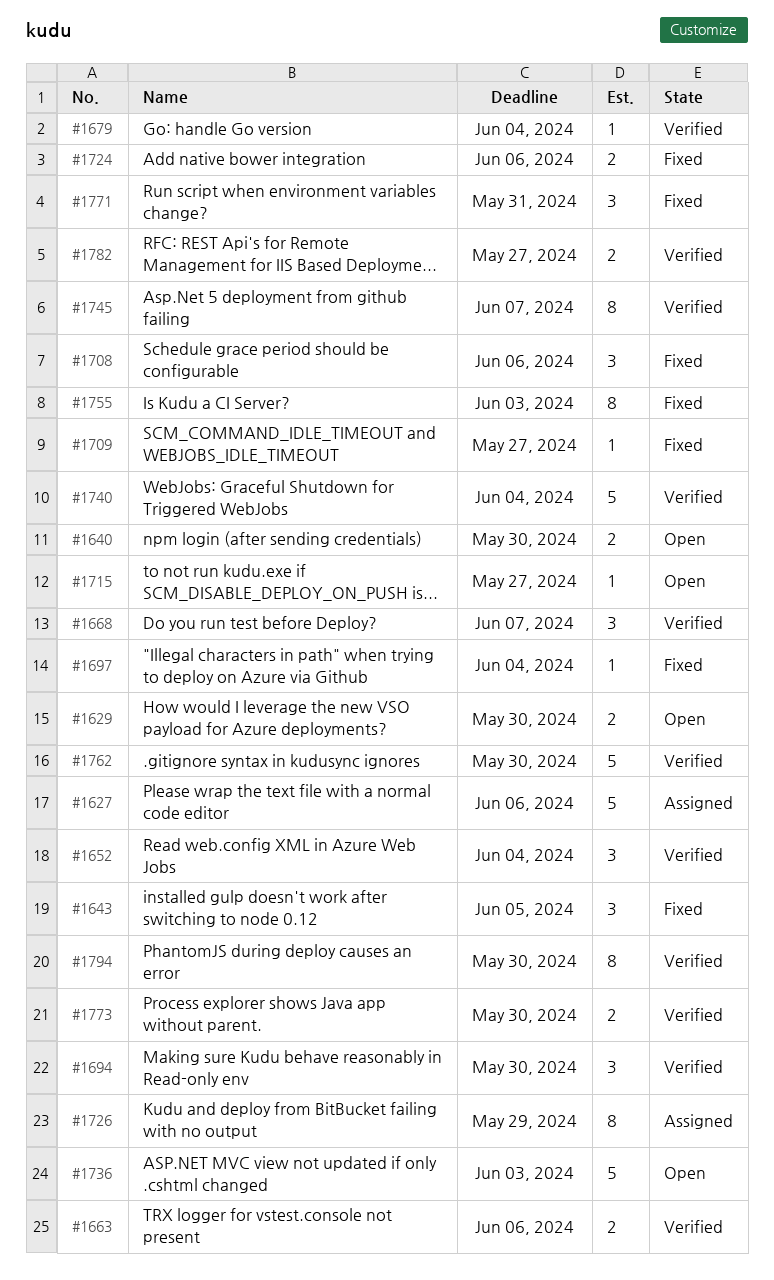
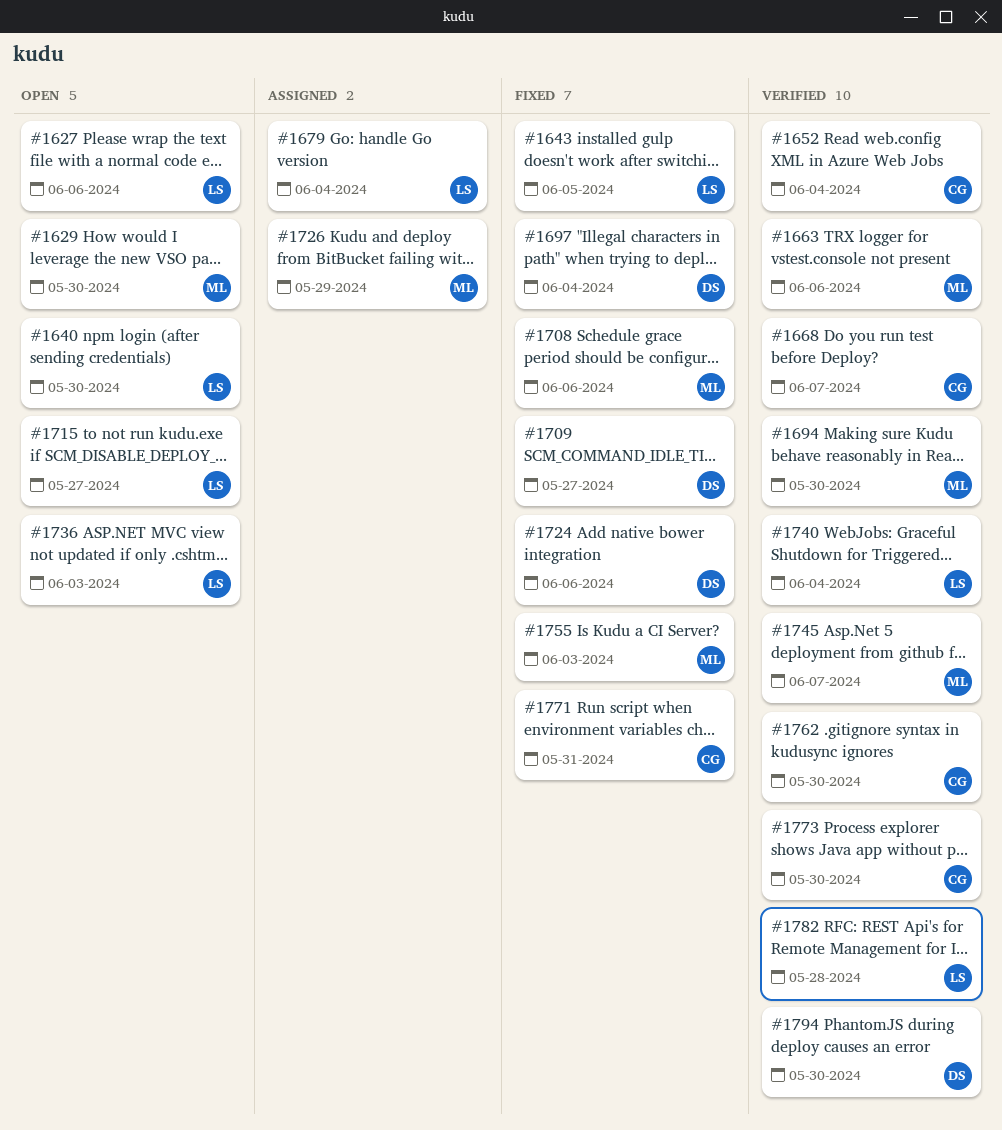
#1627, status: Assigned -> Open
#1679, status: Verified -> Assigned
#1782, due: May 27 -> May 28

